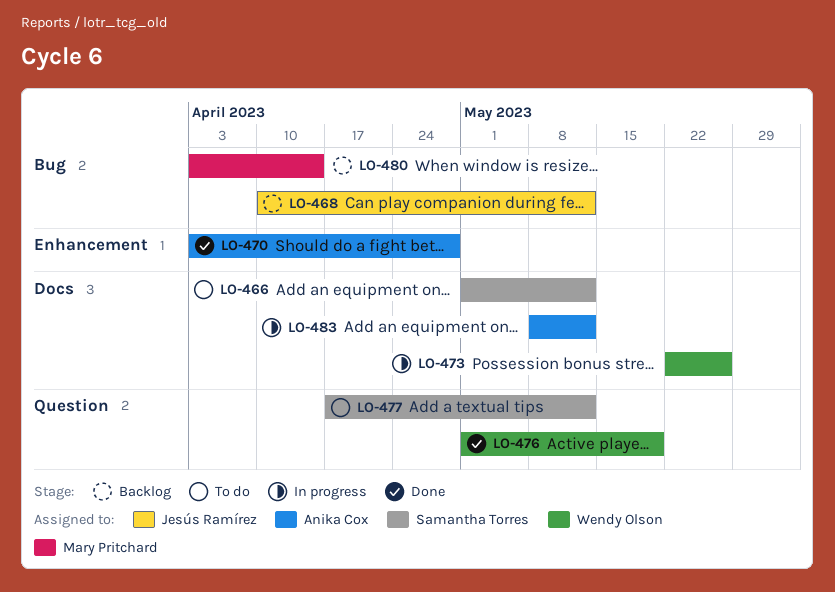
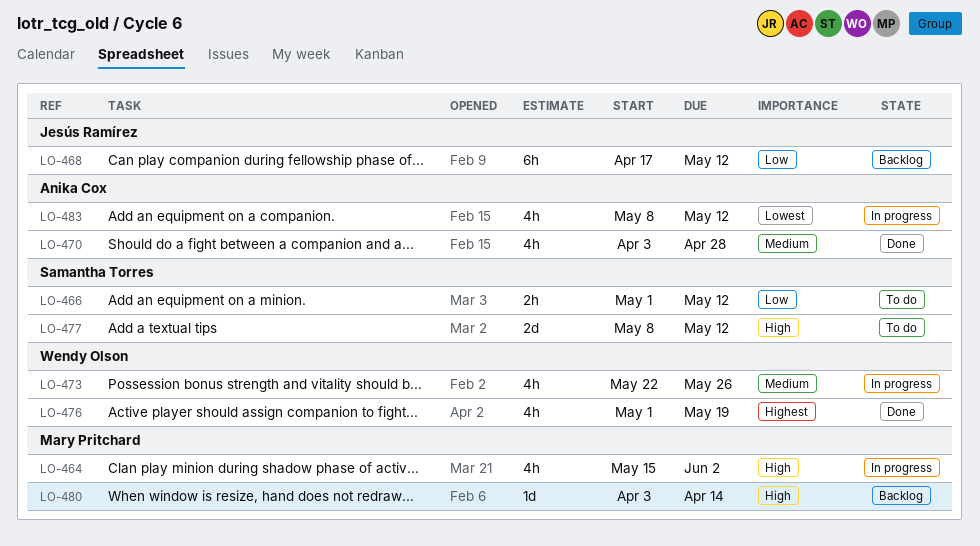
LO-464: none -> present
LO-468, start: Apr 10 -> Apr 17
LO-477, start: Apr 17 -> May 8

